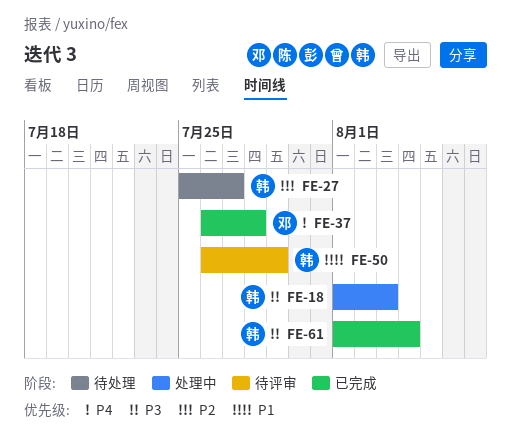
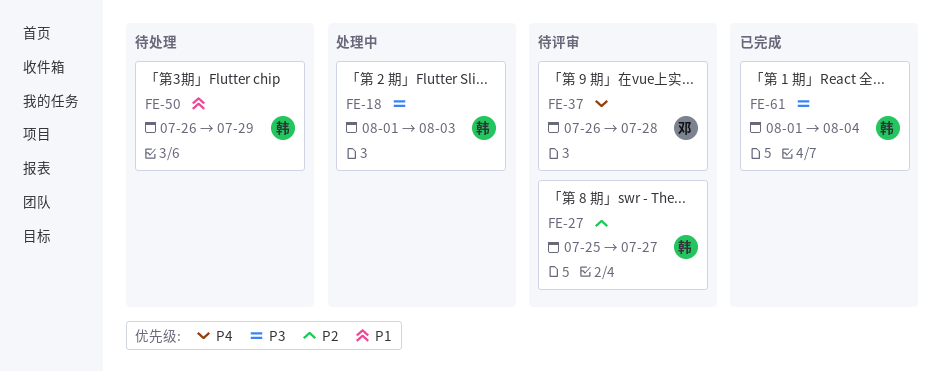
FE-27, status: 待处理 -> 待评审
FE-37, status: 已完成 -> 待评审
FE-50, status: 待评审 -> 待处理

